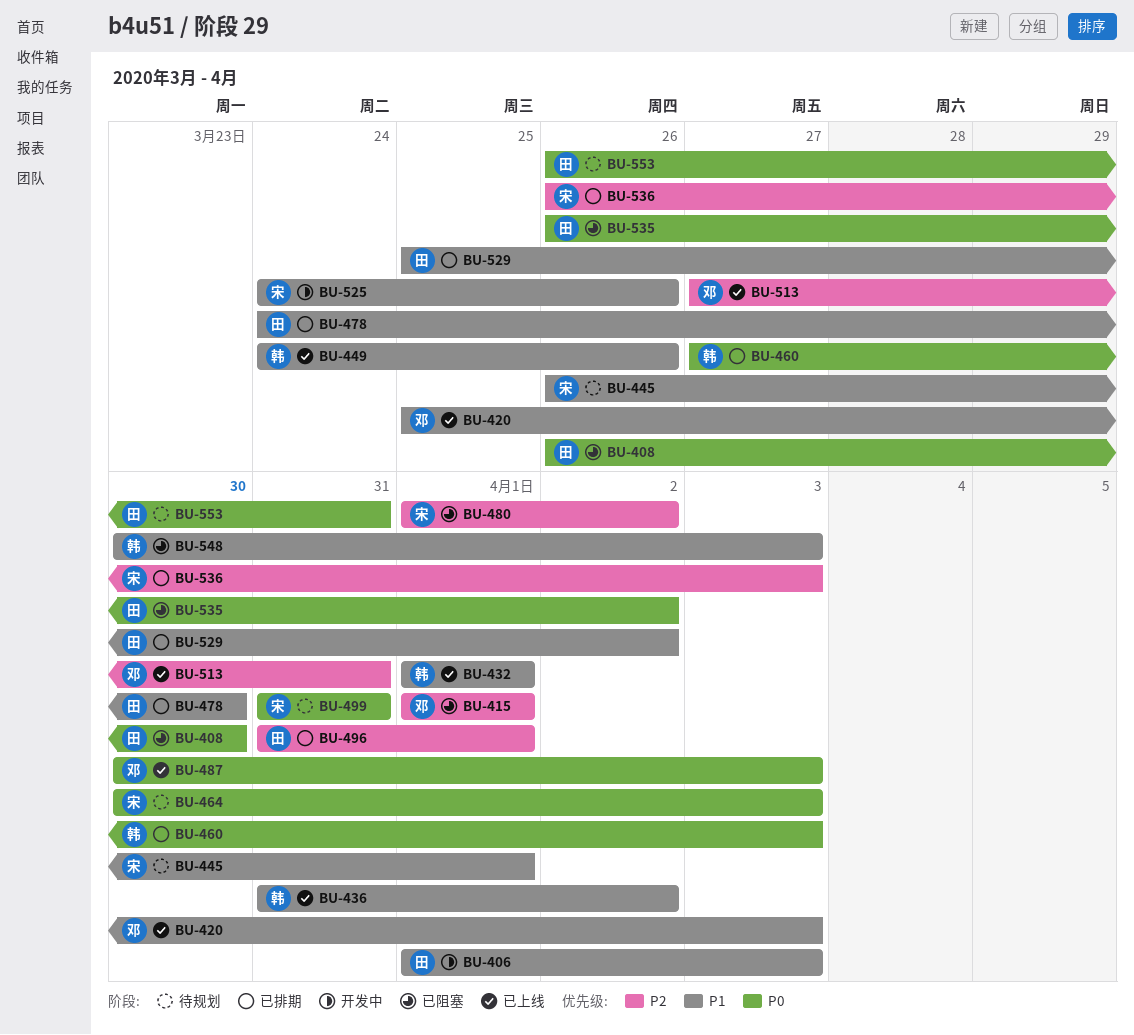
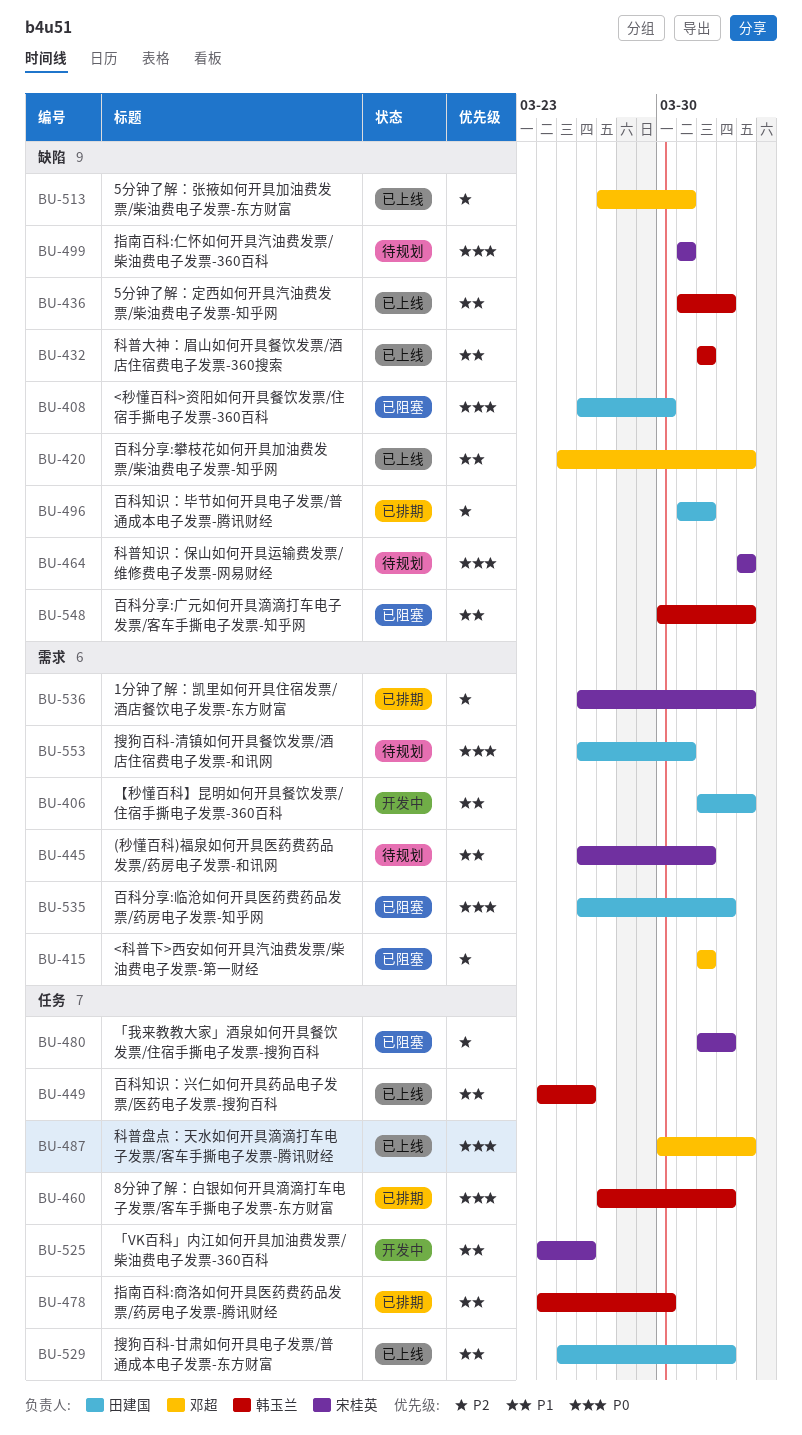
BU-460, due: Apr 3 -> Apr 2
BU-464, start: Mar 30 -> Apr 3
BU-478, owner: 田建国 -> 韩玉兰
BU-529, status: 已排期 -> 已上线

